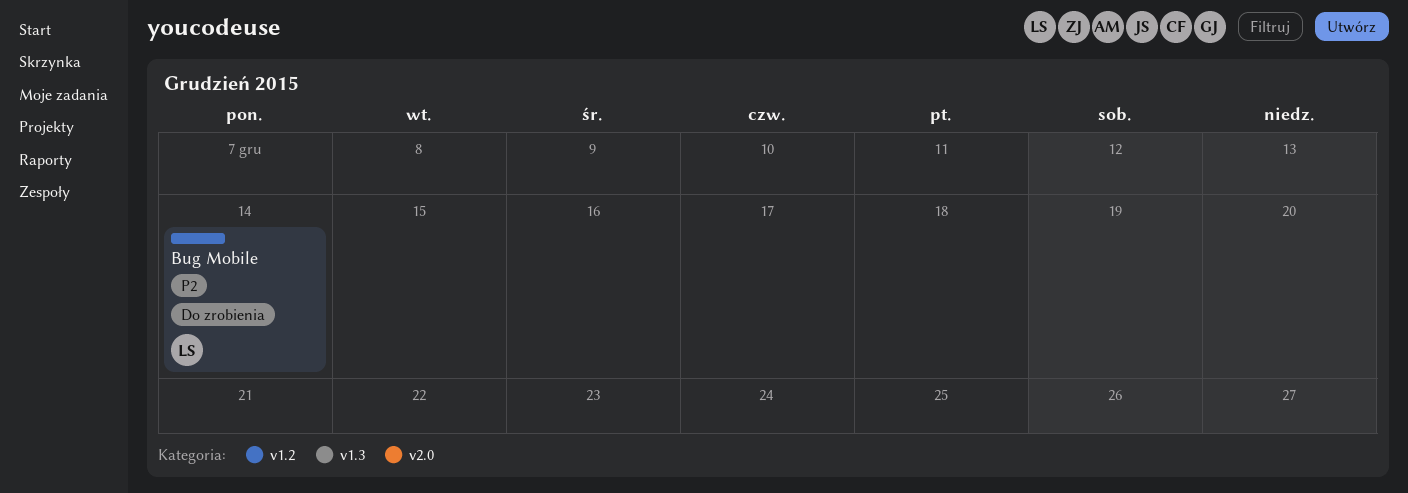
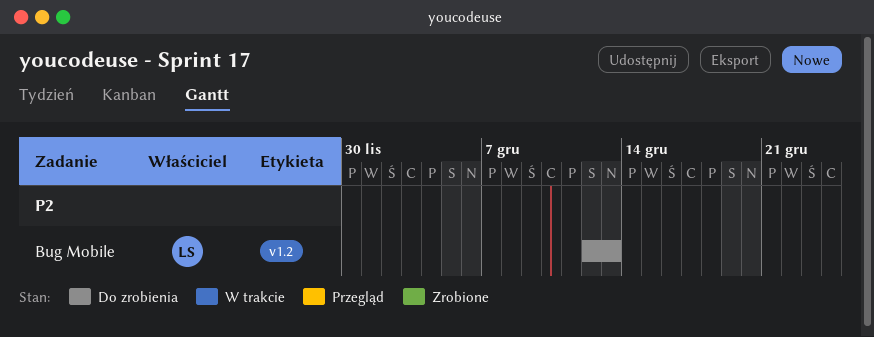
Bug Mobile, due: Dec 14 -> Dec 13

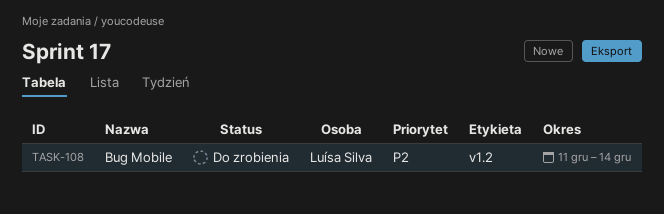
Bug Mobile, start: Dec 12 -> Dec 11
Bug Mobile, due: Dec 13 -> Dec 14

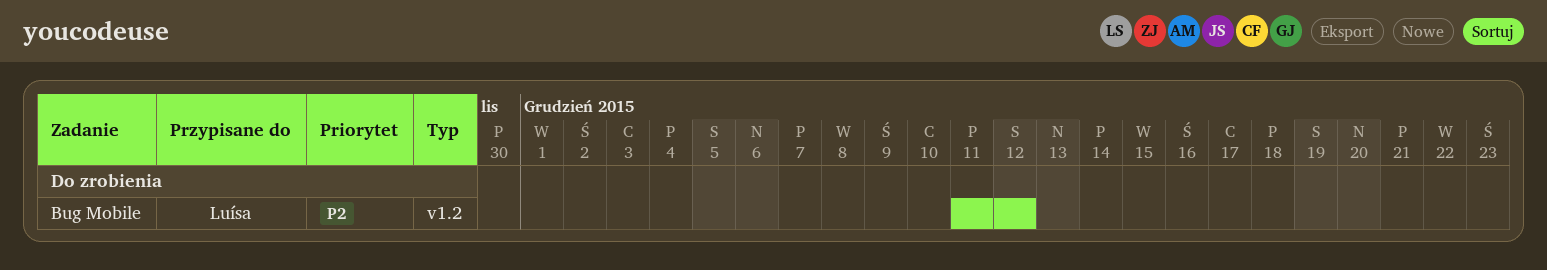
Bug Mobile, due: Dec 14 -> Dec 12

